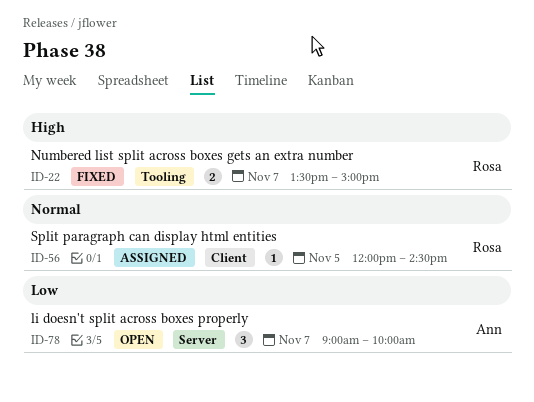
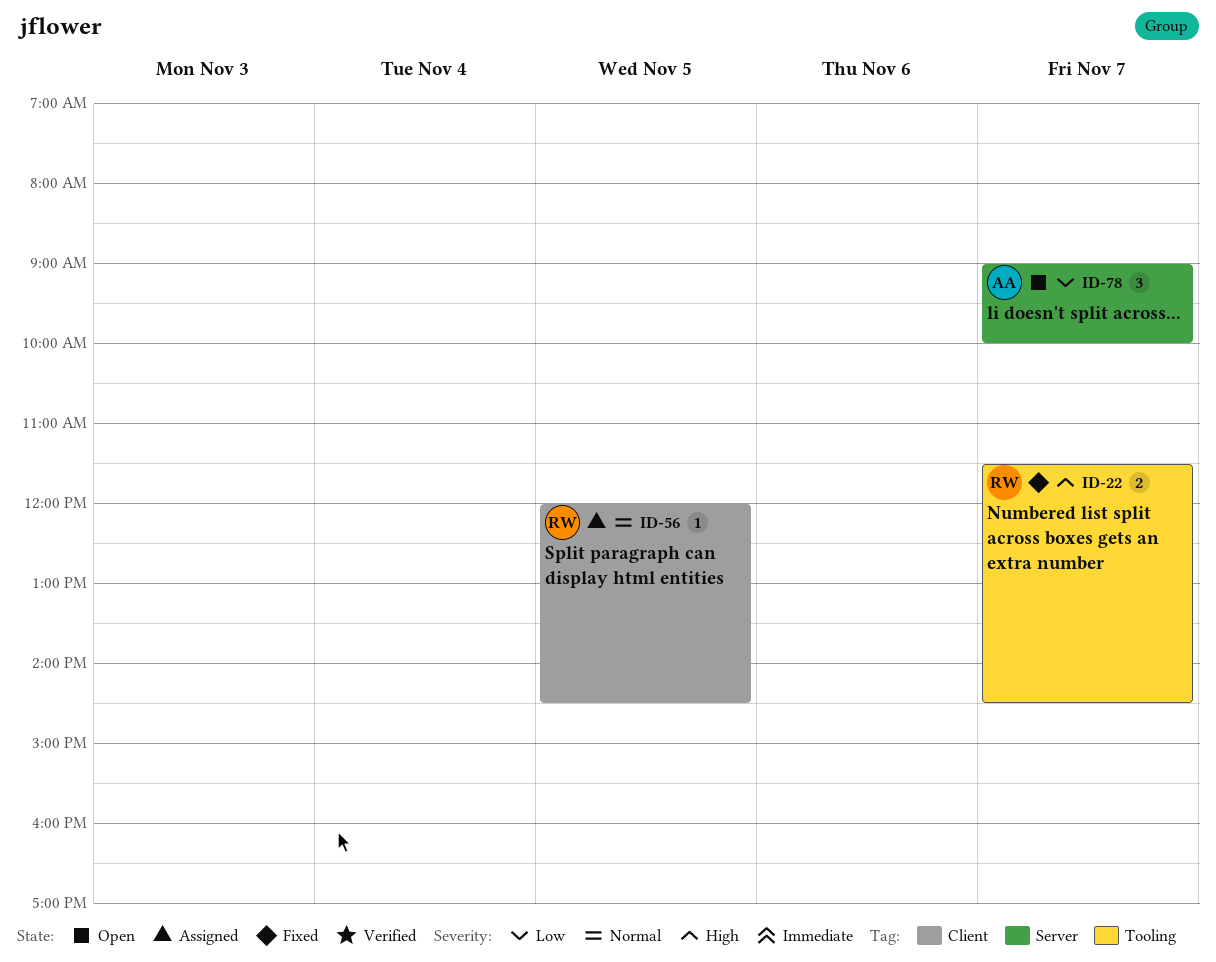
ID-22, begins: 13:30 -> 11:30
ID-22, ends: 15:00 -> 14:30

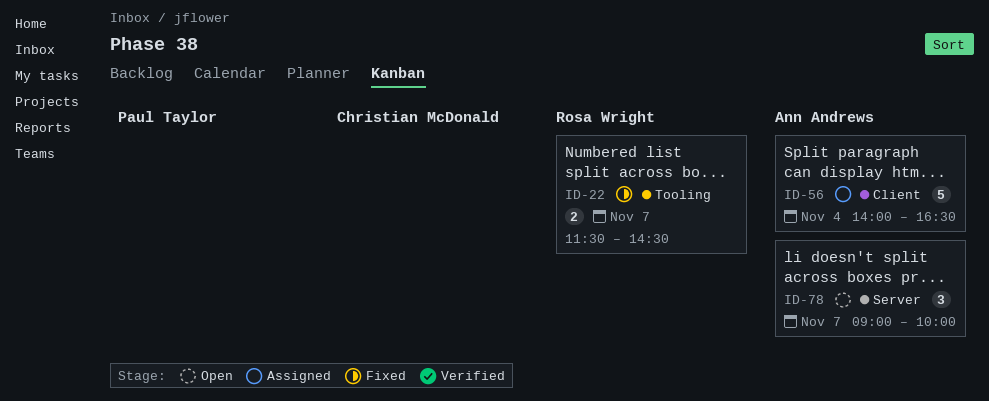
ID-56, owner: Rosa Wright -> Ann Andrews
ID-56, estimate: 1 -> 5
ID-56, day: Nov 5 -> Nov 4
ID-56, begins: 12:00 -> 14:00
ID-56, ends: 14:30 -> 16:30

